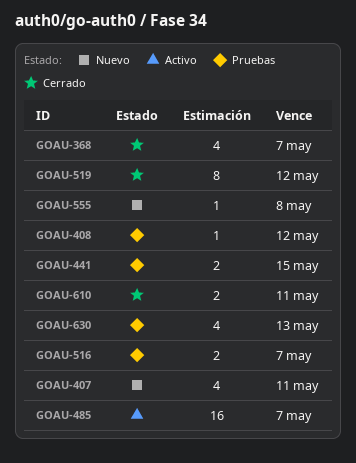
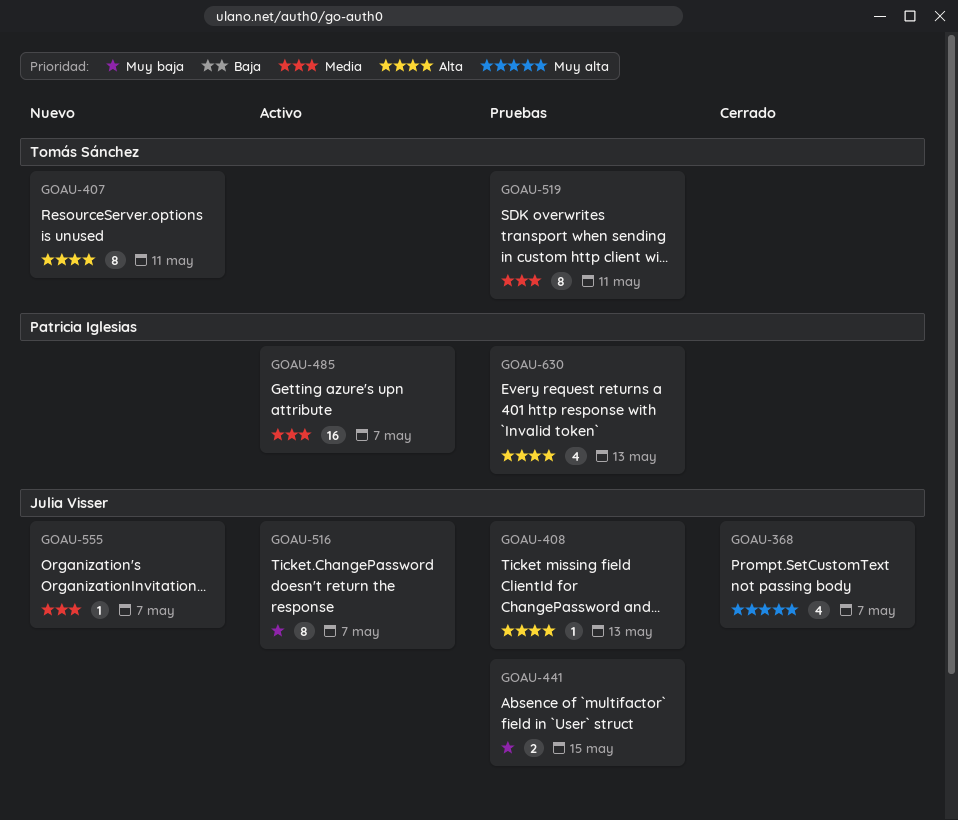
GOAU-407, estimate: 4 -> 8
GOAU-408, due: May 12 -> May 13
GOAU-516, status: Pruebas -> Activo
GOAU-516, estimate: 2 -> 8
GOAU-519, status: Cerrado -> Pruebas
GOAU-519, due: May 12 -> May 11
GOAU-555, due: May 8 -> May 7
GOAU-610: present -> none

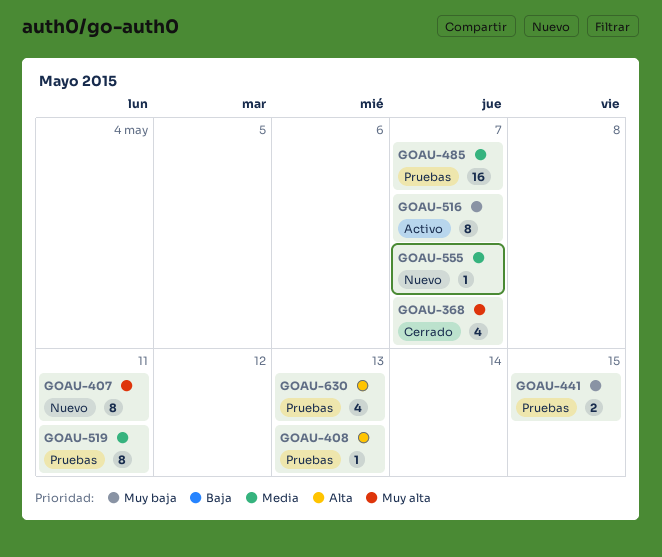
GOAU-407, priority: Alta -> Muy alta
GOAU-485, status: Activo -> Pruebas

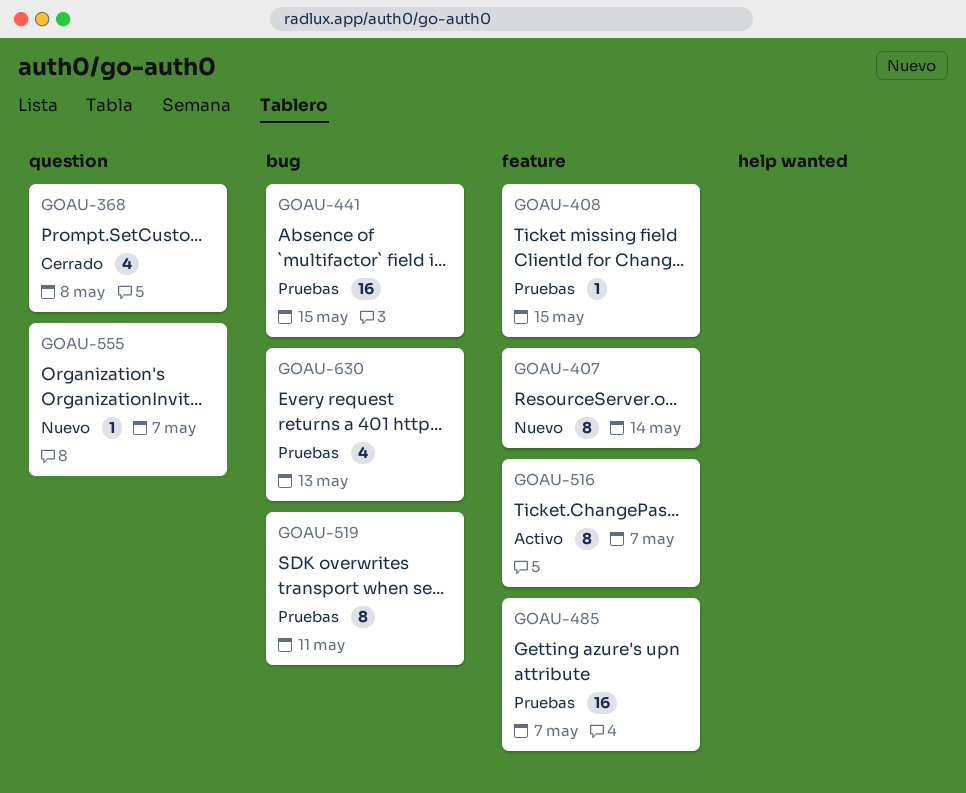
GOAU-368, due: May 7 -> May 8
GOAU-407, due: May 11 -> May 14
GOAU-408, due: May 13 -> May 15
GOAU-441, estimate: 2 -> 16

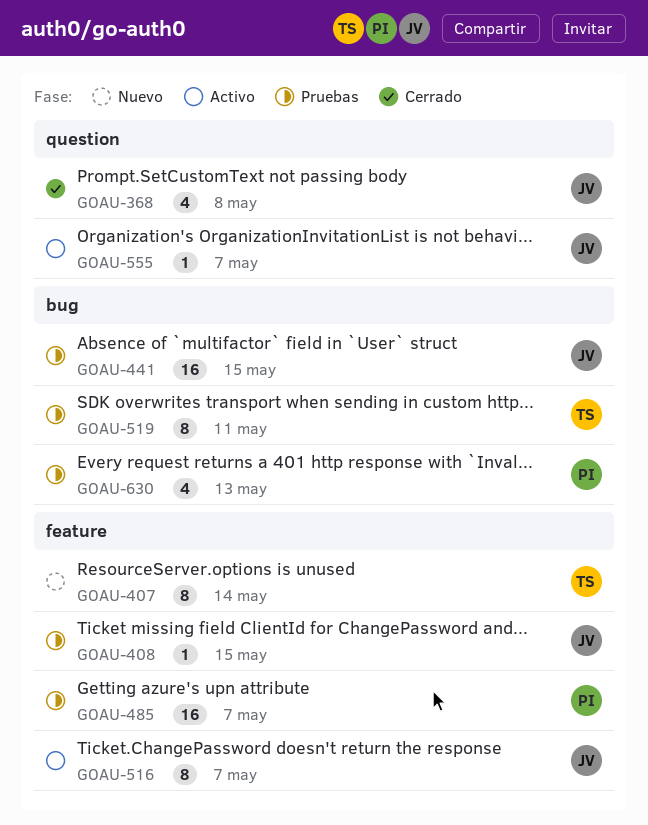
GOAU-555, status: Nuevo -> Activo

